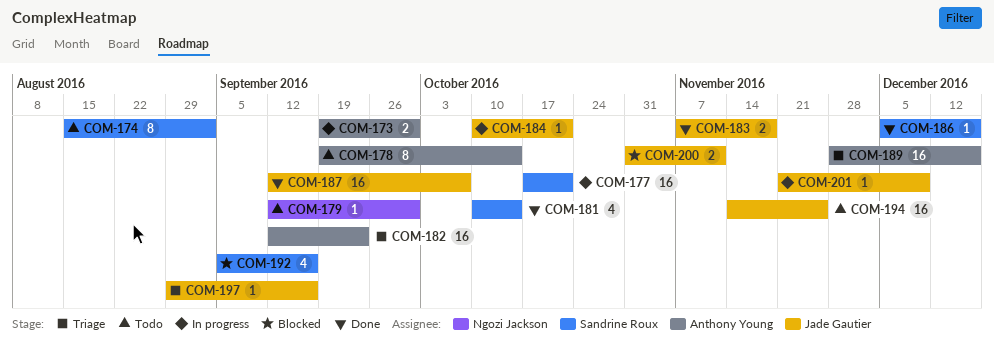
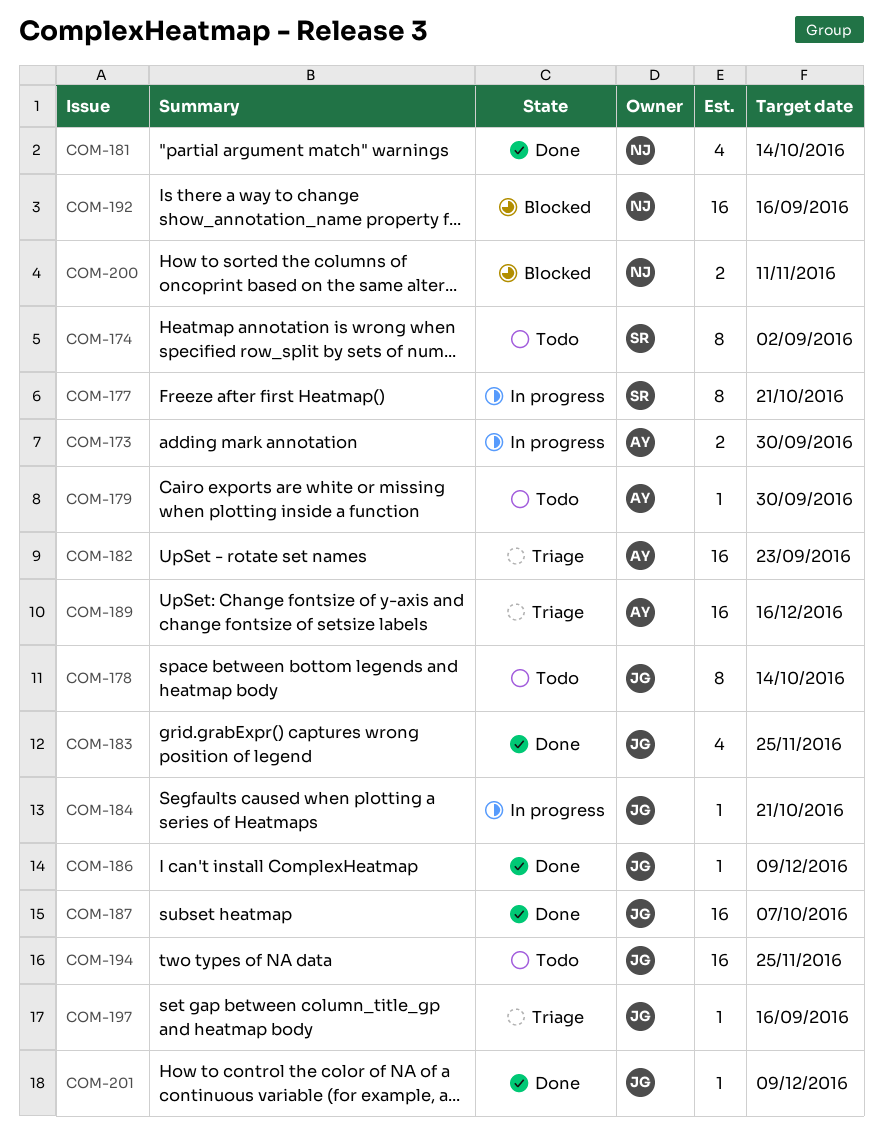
COM-177, estimate: 16 -> 8
COM-178, owner: Anthony Young -> Jade Gautier
COM-179, owner: Ngozi Jackson -> Anthony Young
COM-181, owner: Sandrine Roux -> Ngozi Jackson
COM-183, estimate: 2 -> 4
COM-183, due: Nov 18 -> Nov 25
COM-186, owner: Sandrine Roux -> Jade Gautier
COM-186, due: Dec 16 -> Dec 9
COM-192, owner: Sandrine Roux -> Ngozi Jackson
COM-192, estimate: 4 -> 16
COM-200, owner: Jade Gautier -> Ngozi Jackson
COM-201, status: In progress -> Done

